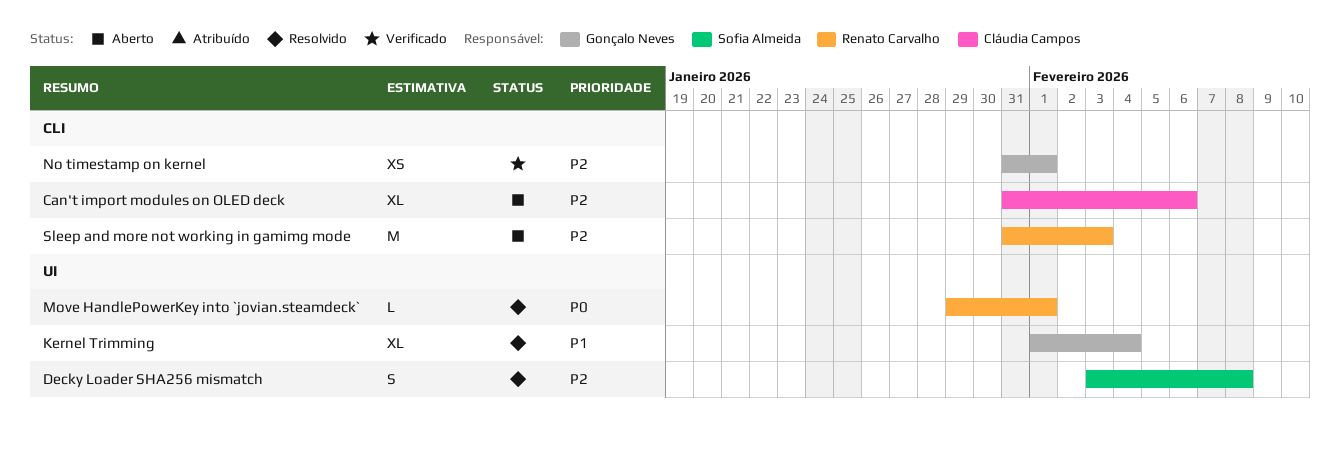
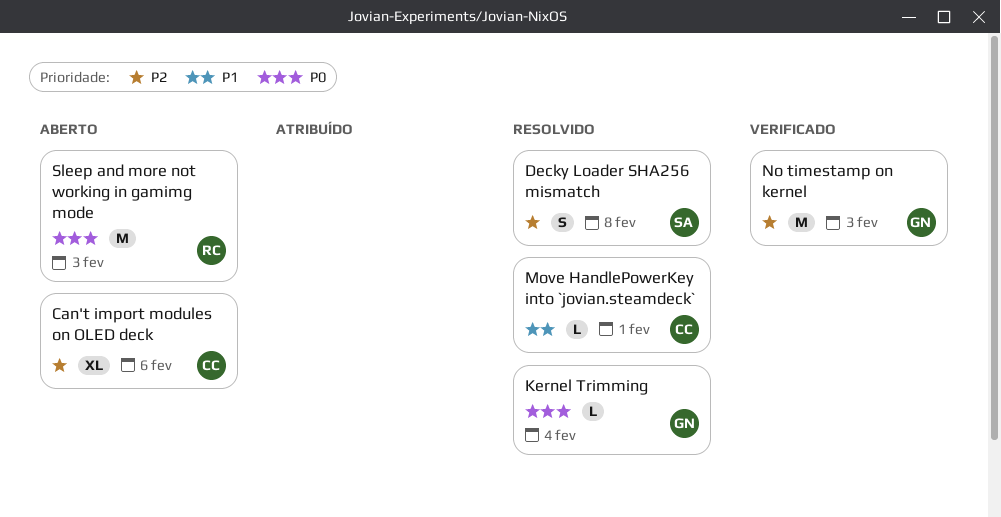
Kernel Trimming, priority: P1 -> P0
Kernel Trimming, estimate: XL -> L
Move HandlePowerKey into `jovian.steamdeck`, owner: Renato Carvalho -> Cláudia Campos
Move HandlePowerKey into `jovian.steamdeck`, priority: P0 -> P1
No timestamp on kernel, estimate: XS -> M
No timestamp on kernel, due: Feb 1 -> Feb 3
Sleep and more not working in gamimg mode, priority: P2 -> P0

